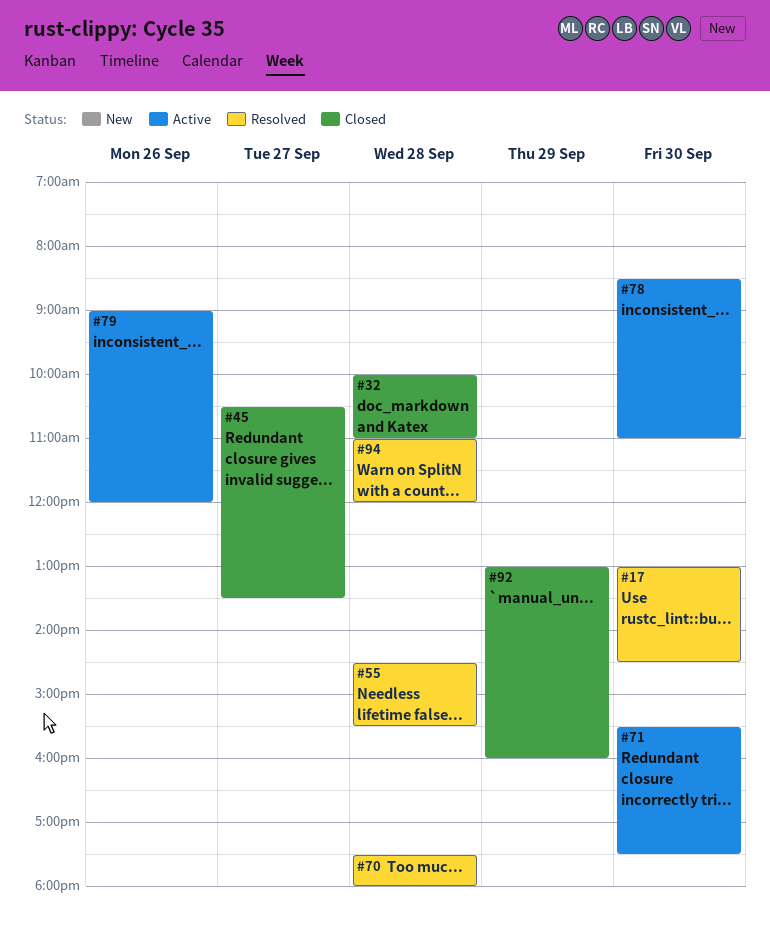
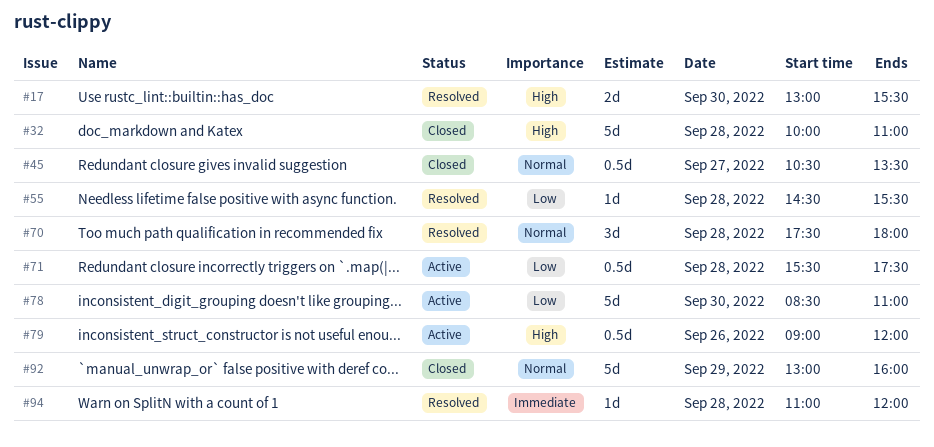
#17, ends: 14:30 -> 15:30
#71, day: Sep 30 -> Sep 28

